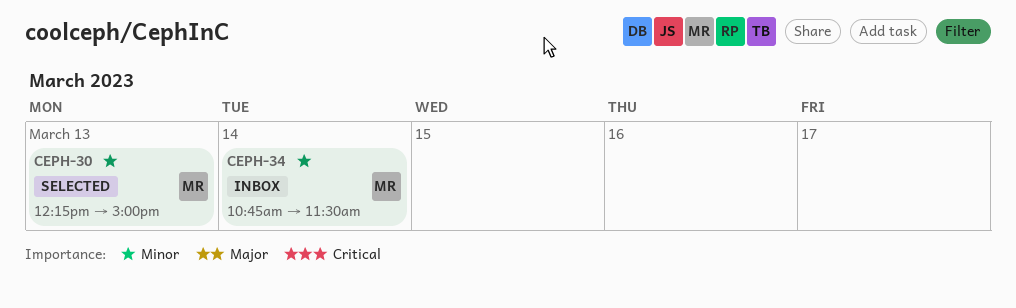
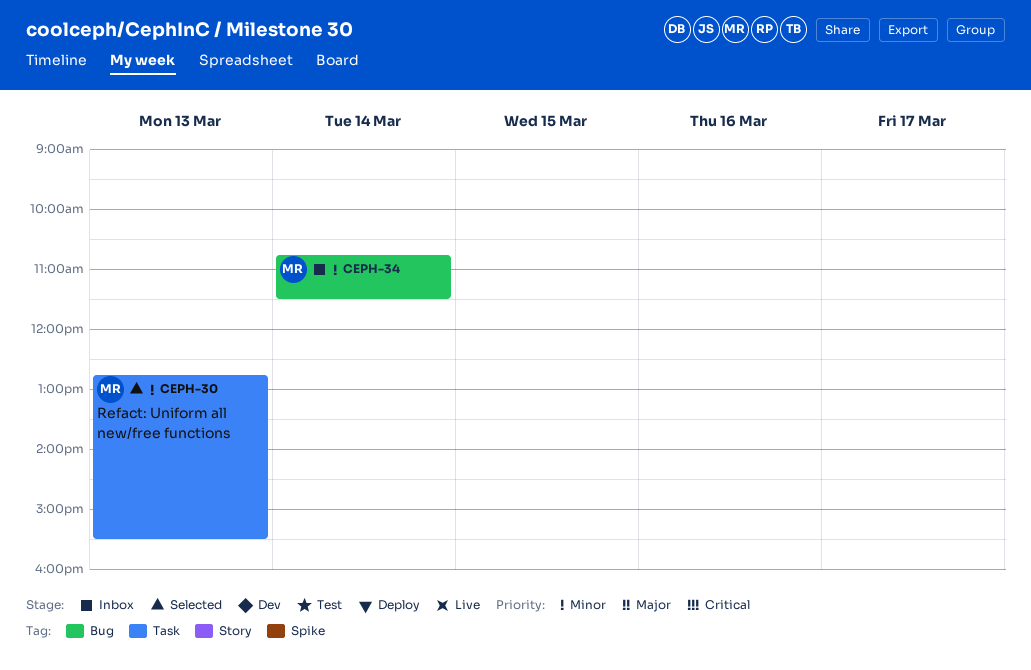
CEPH-30, begins: 12:15 -> 12:45
CEPH-30, ends: 15:00 -> 15:30

